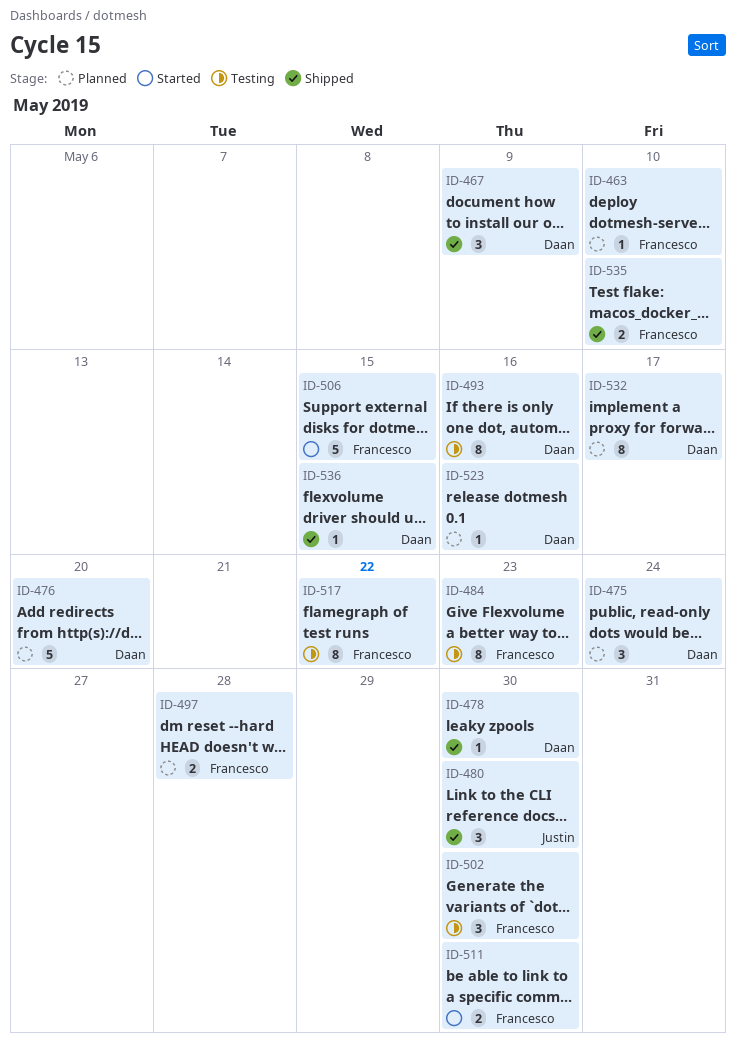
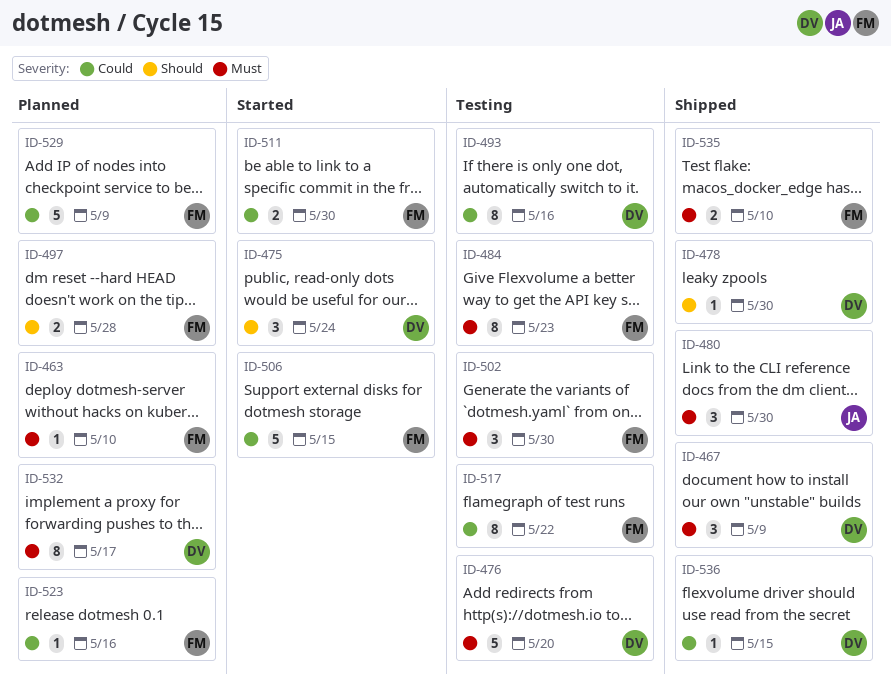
ID-475, status: Planned -> Started
ID-476, status: Planned -> Testing
ID-523, owner: Daan -> Francesco
ID-529: none -> present

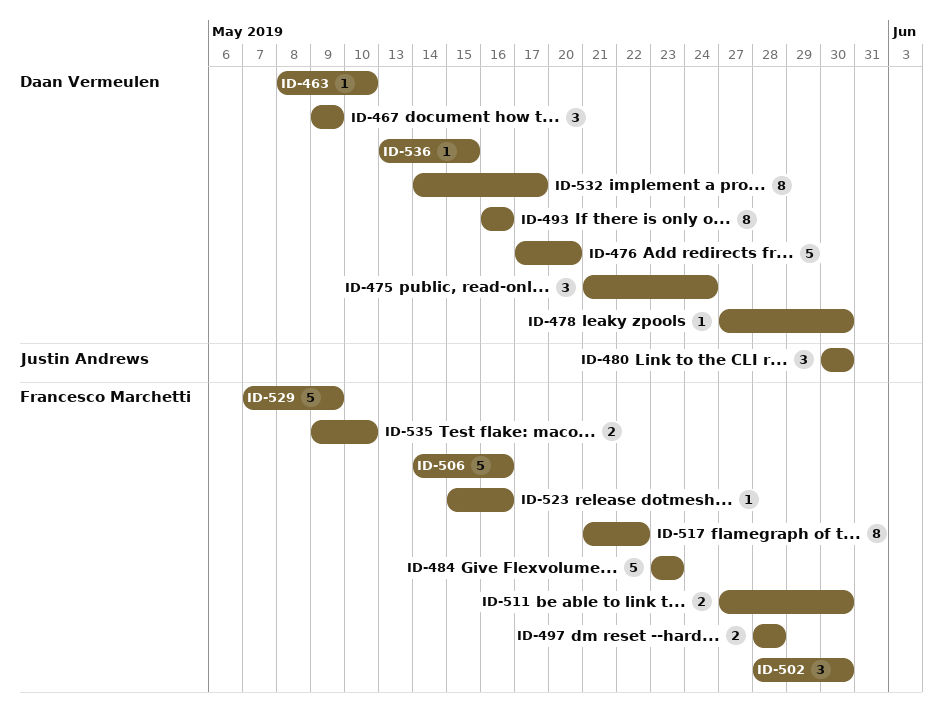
ID-463, owner: Francesco Marchetti -> Daan Vermeulen
ID-484, estimate: 8 -> 5
ID-506, due: May 15 -> May 16

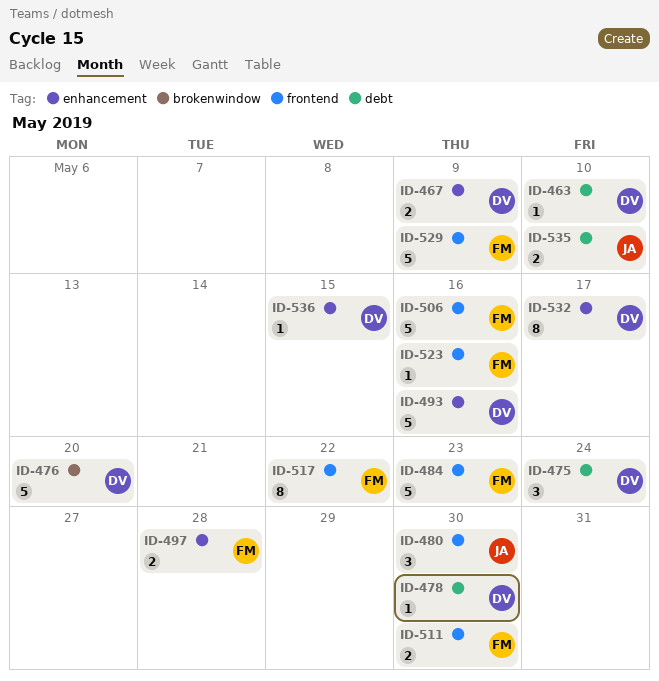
ID-467, estimate: 3 -> 2
ID-493, estimate: 8 -> 5
ID-502: present -> none
ID-535, owner: Francesco Marchetti -> Justin Andrews

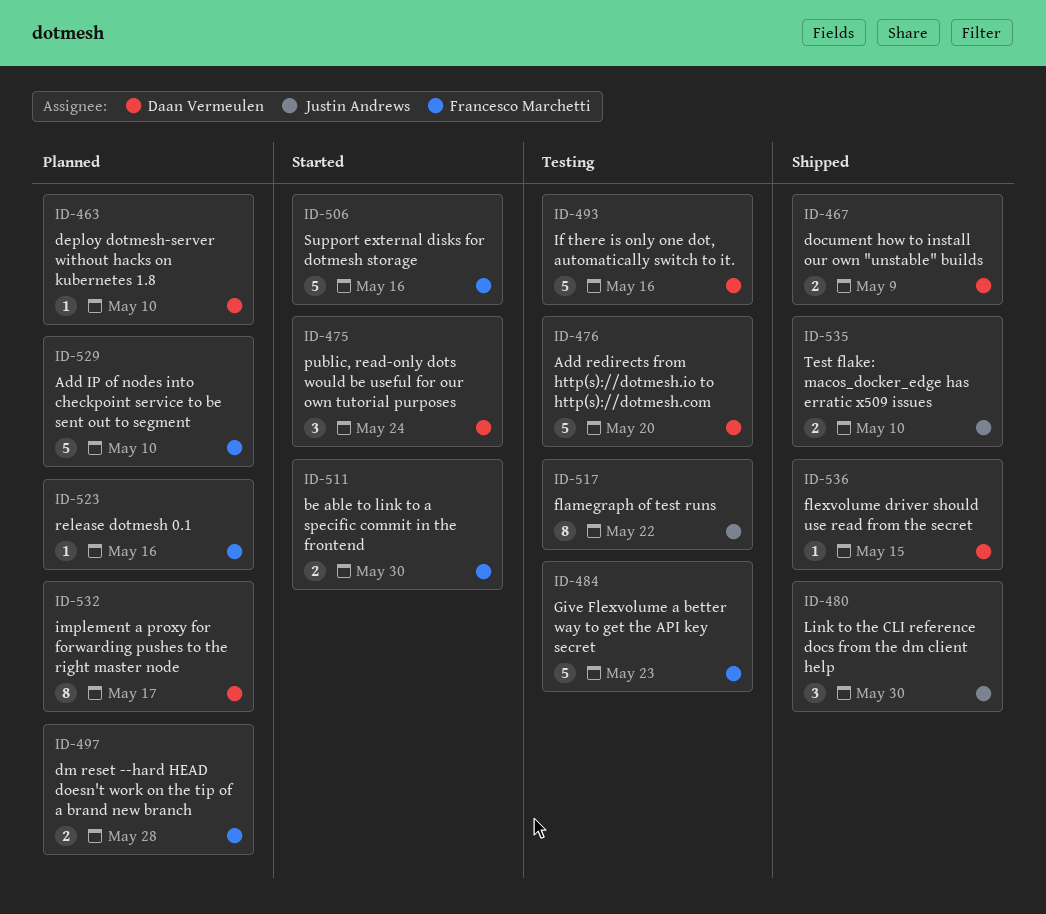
ID-478: present -> none
ID-517, owner: Francesco Marchetti -> Justin Andrews
ID-529, due: May 9 -> May 10

